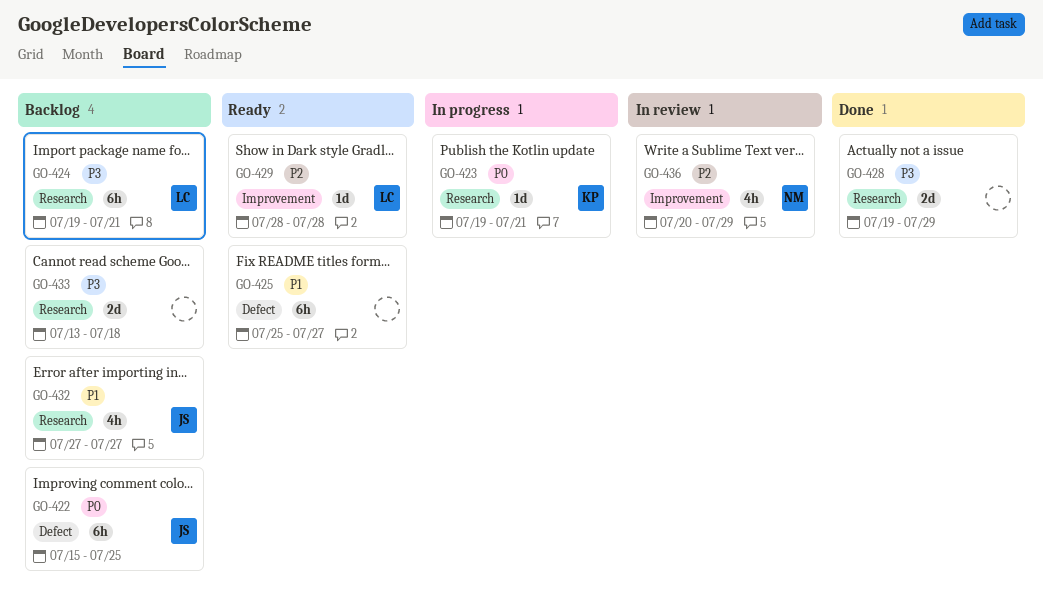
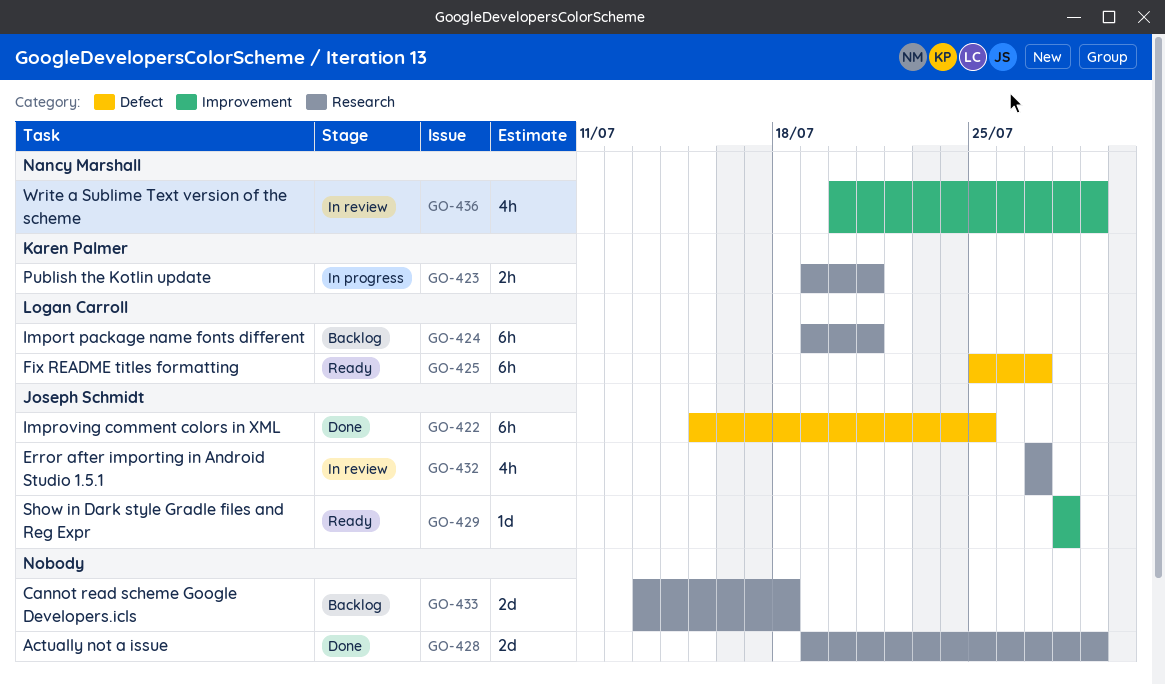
GO-422, status: Backlog -> Done
GO-423, estimate: 1d -> 2h
GO-425, owner: none -> Logan Carroll
GO-429, owner: Logan Carroll -> Joseph Schmidt
GO-432, status: Backlog -> In review

